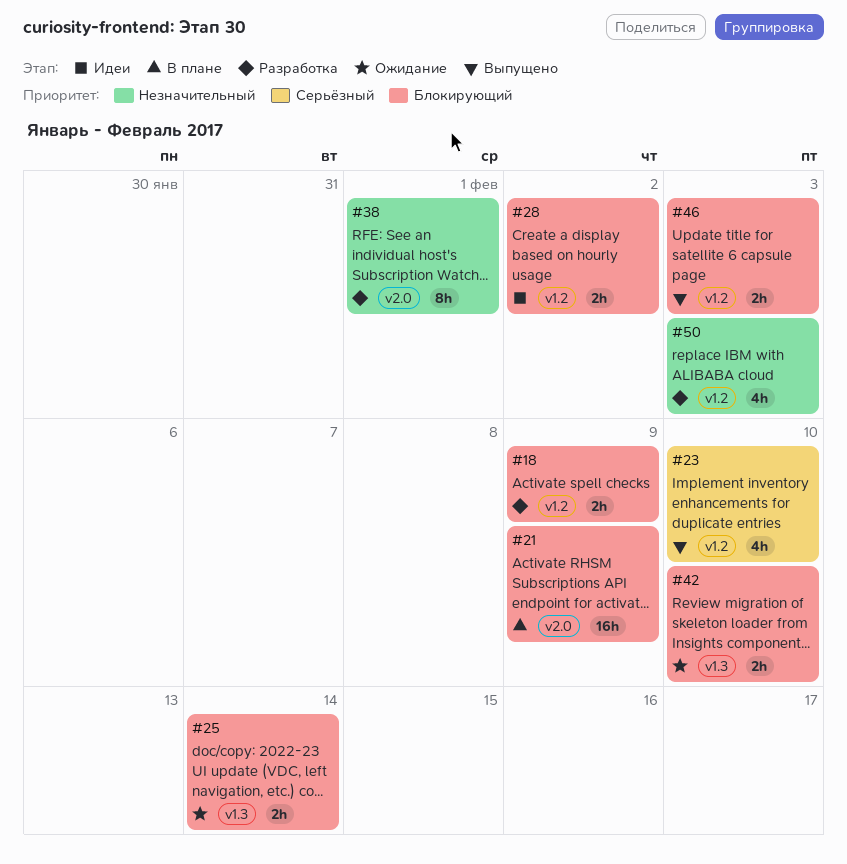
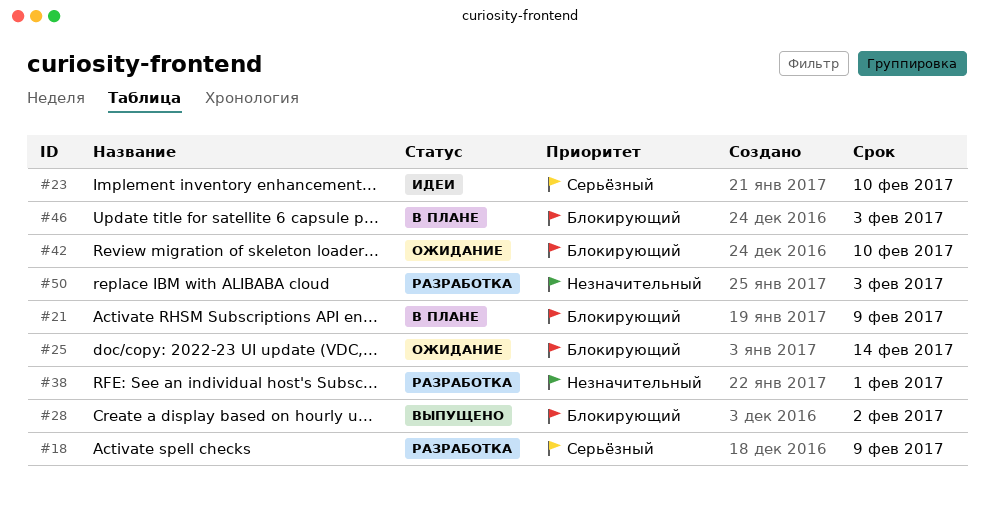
#18, priority: Блокирующий -> Серьёзный
#23, status: Выпущено -> Идеи
#28, status: Идеи -> Выпущено
#46, status: Выпущено -> В плане

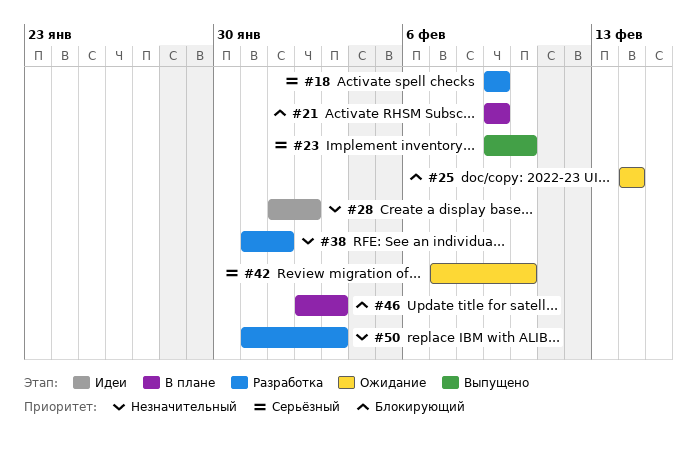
#23, status: Идеи -> Выпущено
#28, status: Выпущено -> Идеи
#28, priority: Блокирующий -> Незначительный
#42, priority: Блокирующий -> Серьёзный

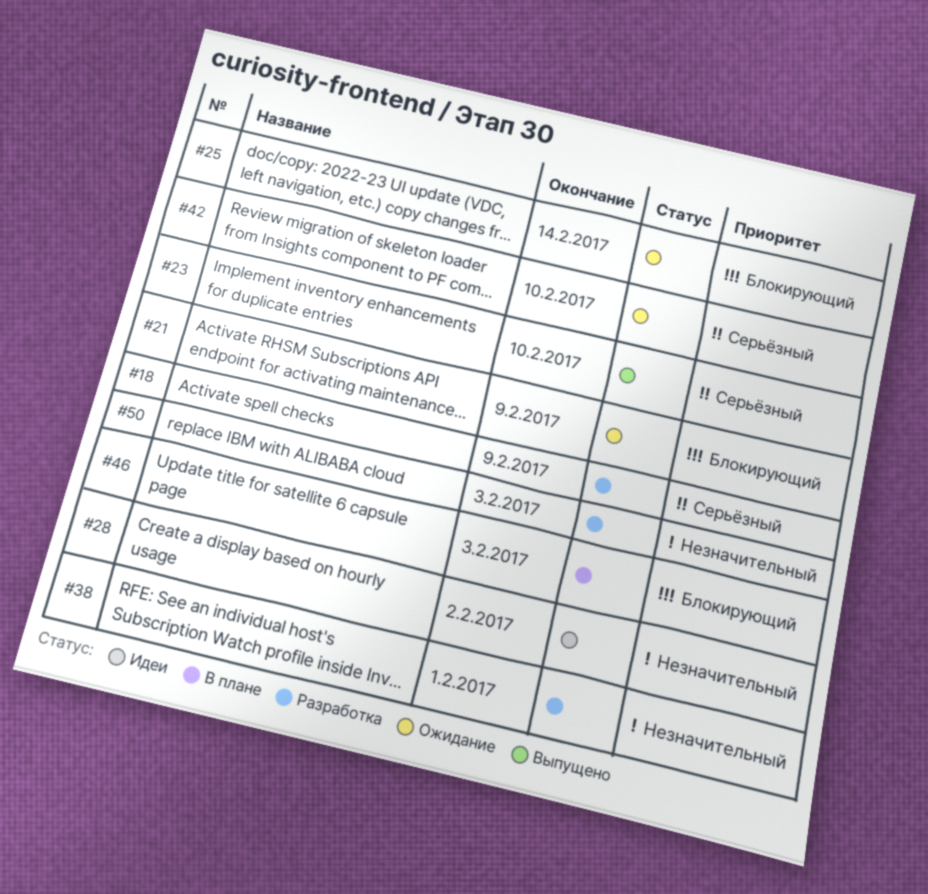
#21, status: В плане -> Ожидание

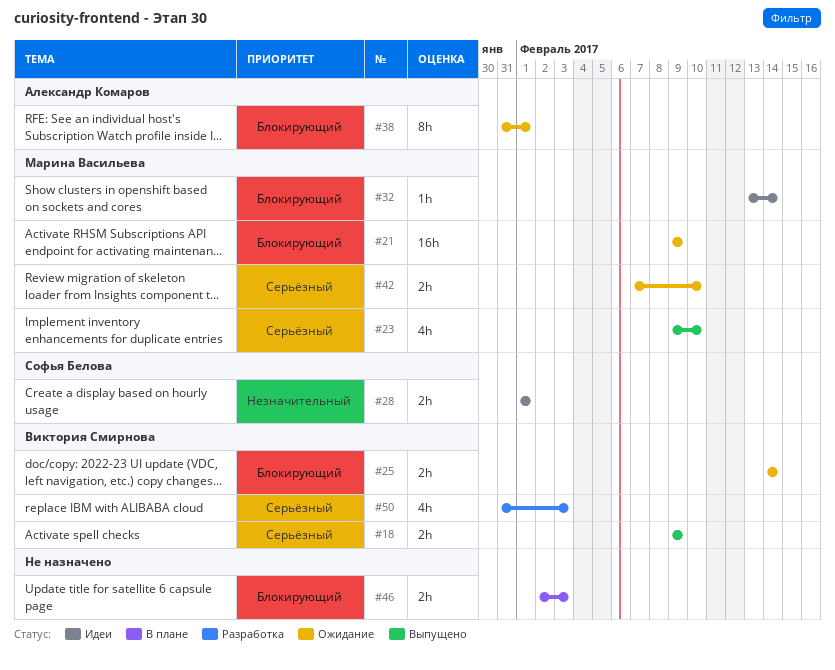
#18, status: Разработка -> Выпущено
#28, due: Feb 2 -> Feb 1
#32: none -> present
#38, status: Разработка -> Ожидание
#38, priority: Незначительный -> Блокирующий
#50, priority: Незначительный -> Серьёзный

